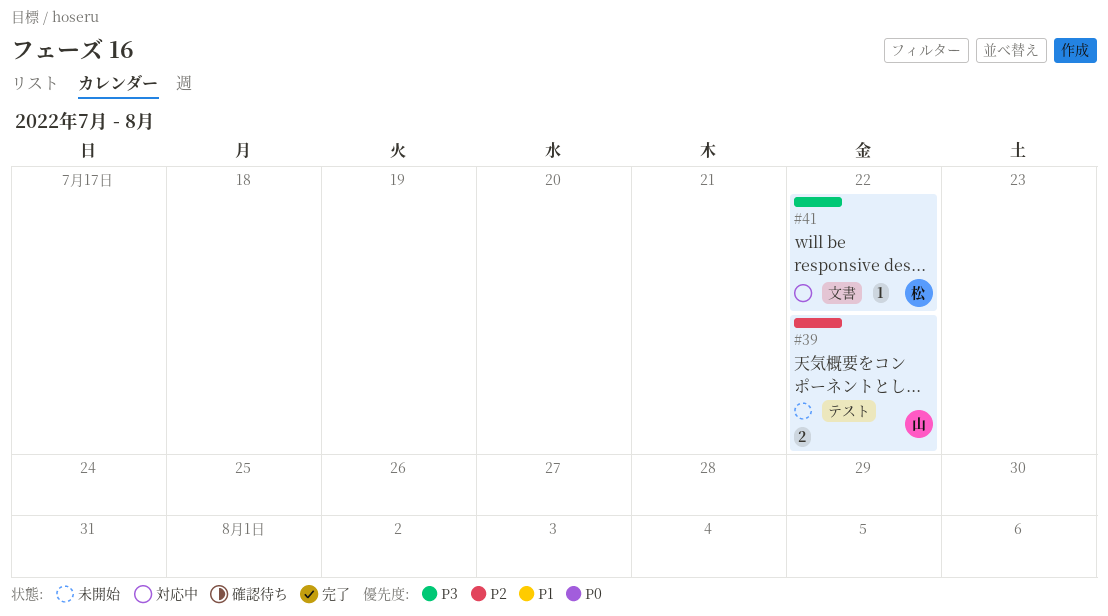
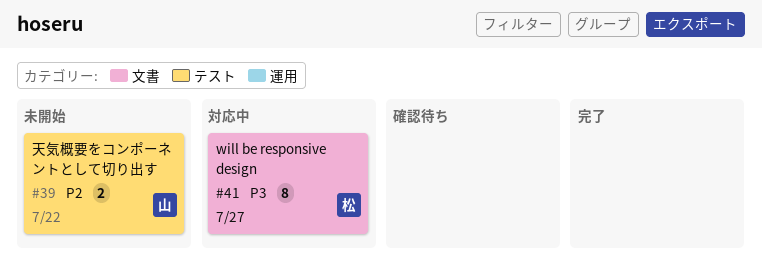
#41, estimate: 1 -> 8
#41, due: Jul 22 -> Jul 27

